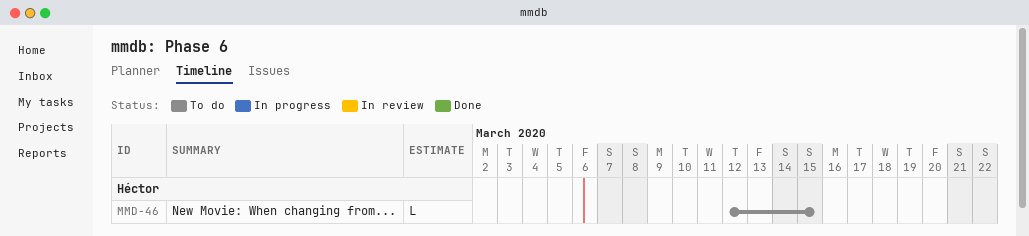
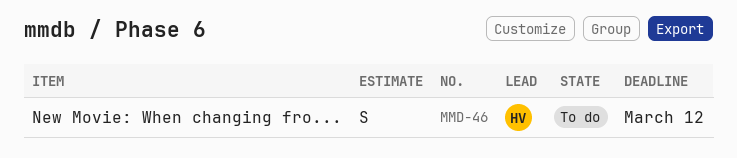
MMD-46, estimate: L -> S
MMD-46, due: Mar 15 -> Mar 12

